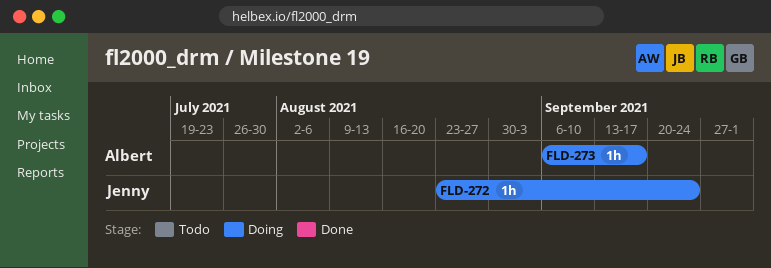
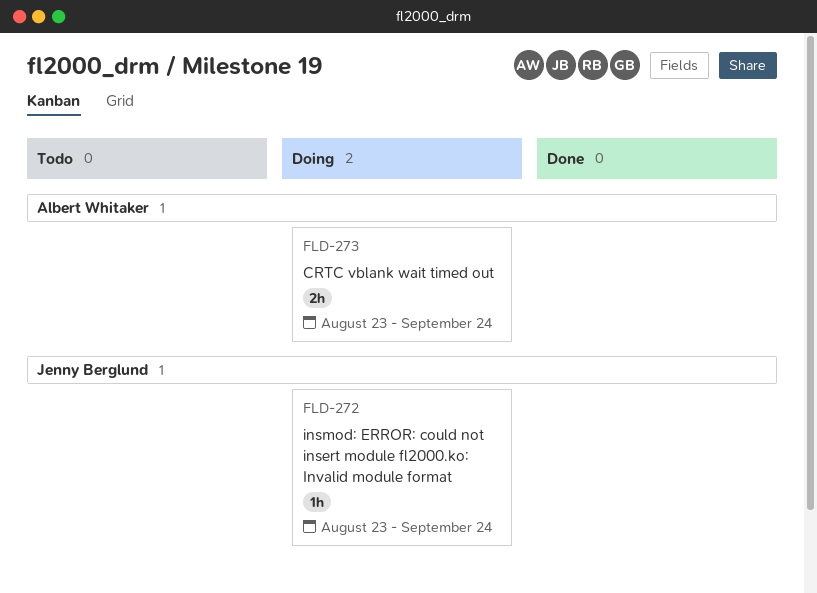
FLD-273, estimate: 1h -> 2h
FLD-273, start: Sep 6 -> Aug 23
FLD-273, due: Sep 17 -> Sep 24

